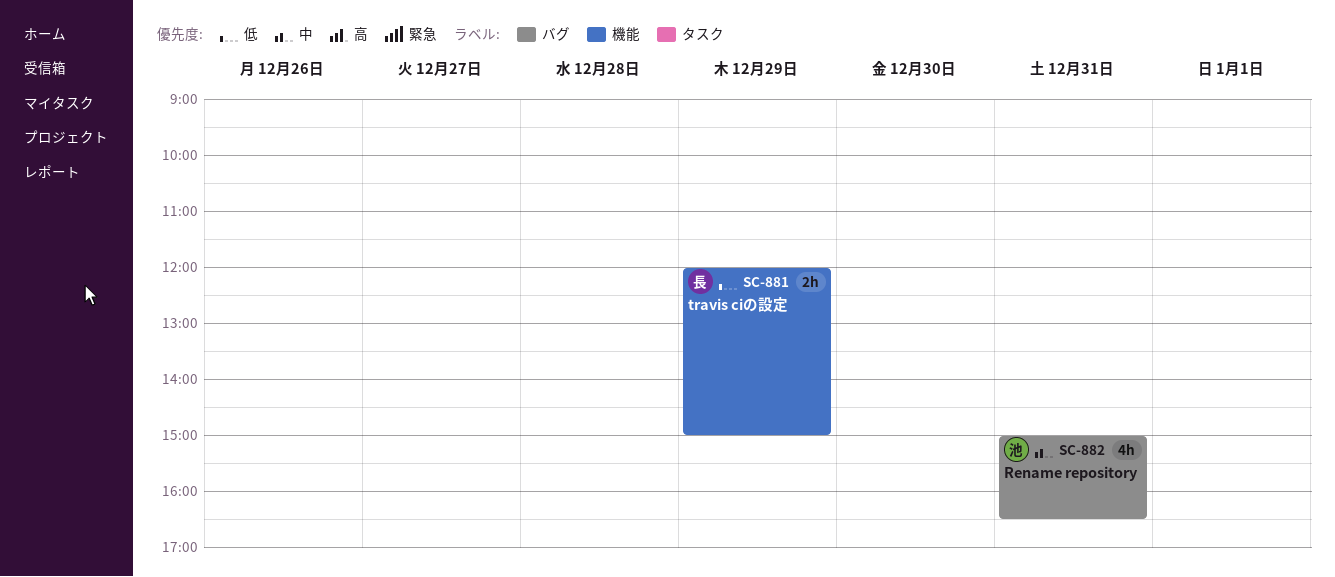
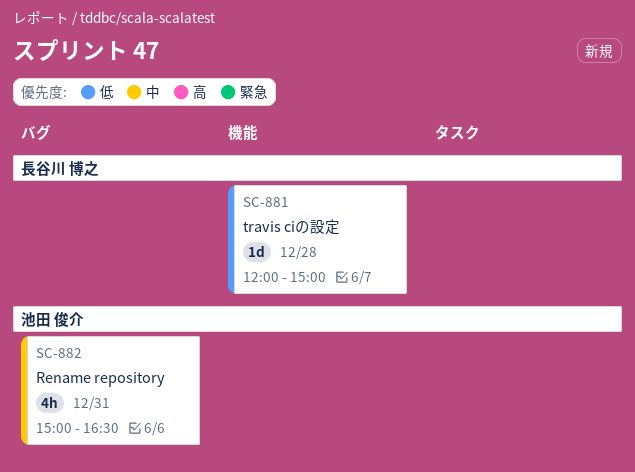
SC-881, estimate: 2h -> 1d
SC-881, day: Dec 29 -> Dec 28

